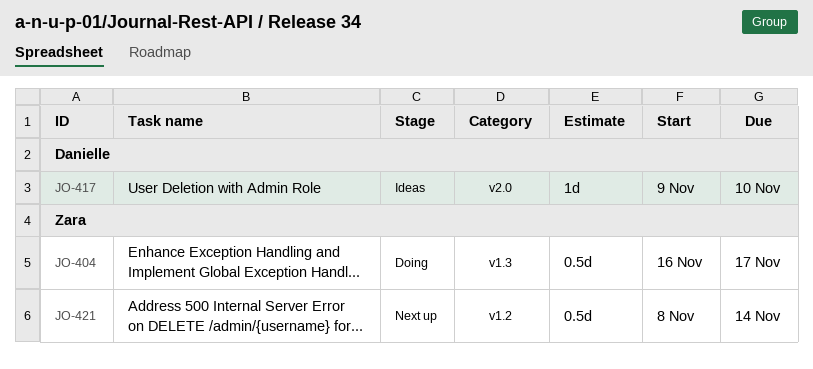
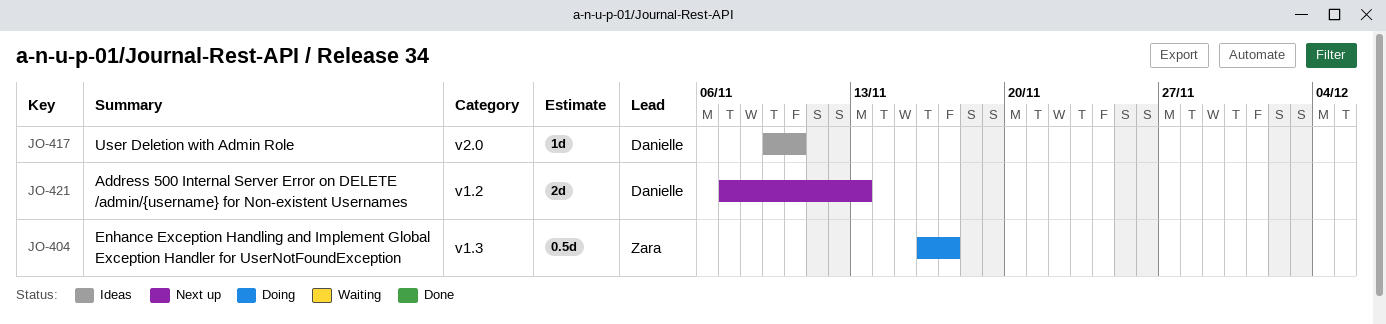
JO-421, owner: Zara -> Danielle
JO-421, estimate: 0.5d -> 2d
JO-421, start: Nov 8 -> Nov 7
JO-421, due: Nov 14 -> Nov 13

